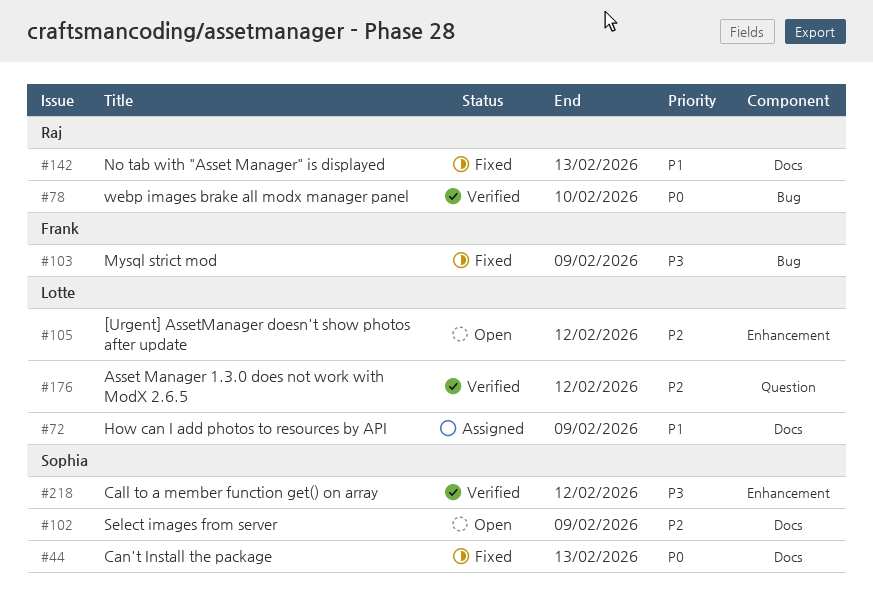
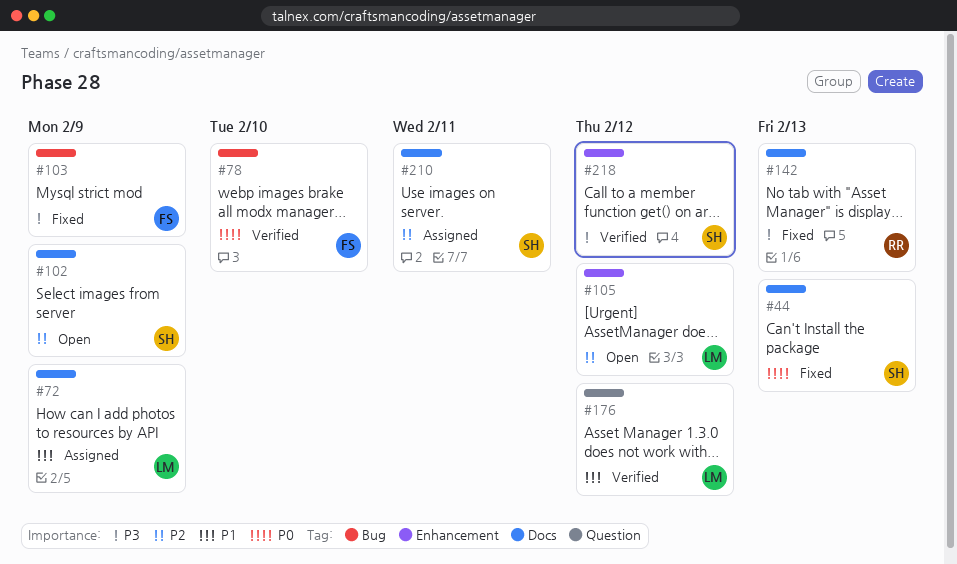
#78, owner: Raj -> Frank
#142, priority: P1 -> P3
#176, priority: P2 -> P1
#210: none -> present

